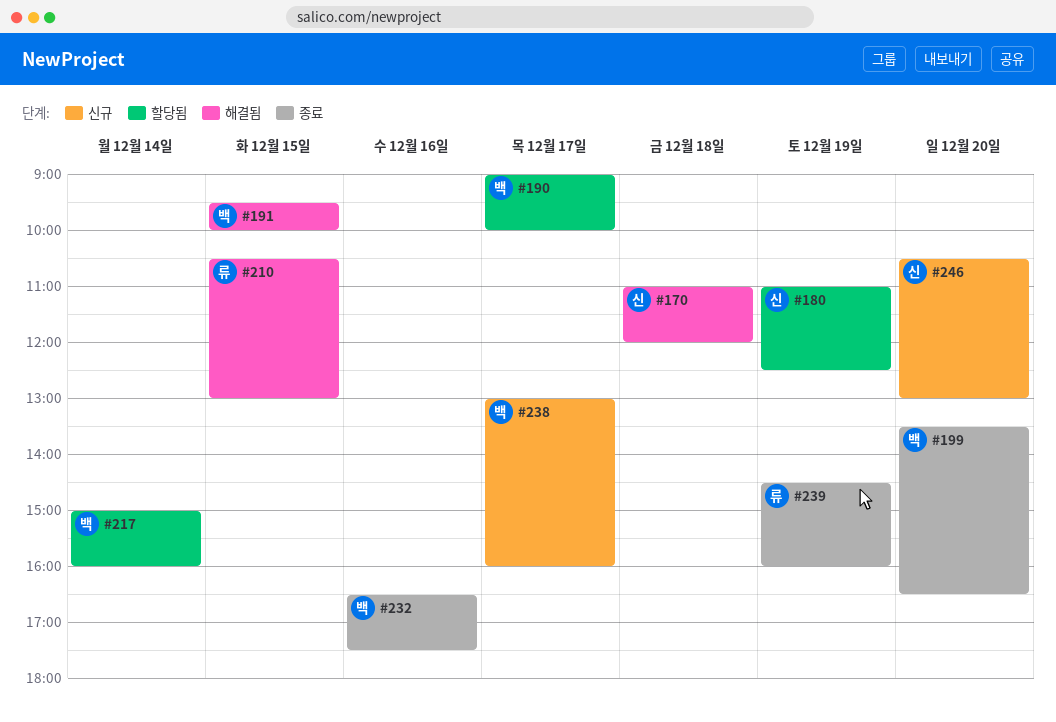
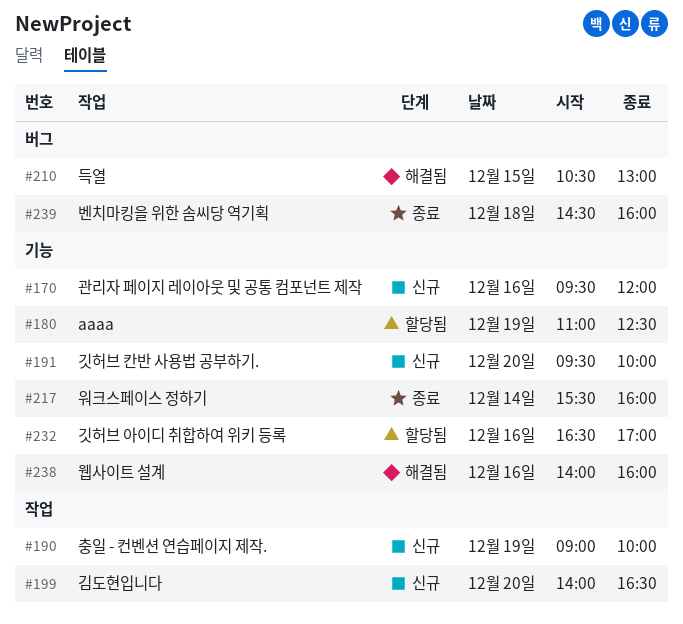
#170, status: 해결됨 -> 신규
#170, day: Dec 18 -> Dec 16
#170, begins: 11:00 -> 09:30
#190, status: 할당됨 -> 신규
#190, day: Dec 17 -> Dec 19
#191, status: 해결됨 -> 신규
#191, day: Dec 15 -> Dec 20
#199, status: 종료 -> 신규
#199, begins: 13:30 -> 14:00
#217, status: 할당됨 -> 종료
#217, begins: 15:00 -> 15:30
#232, status: 종료 -> 할당됨
#232, ends: 17:30 -> 17:00
#238, status: 신규 -> 해결됨
#238, day: Dec 17 -> Dec 16
#238, begins: 13:00 -> 14:00
#239, day: Dec 19 -> Dec 18
#246: present -> none

